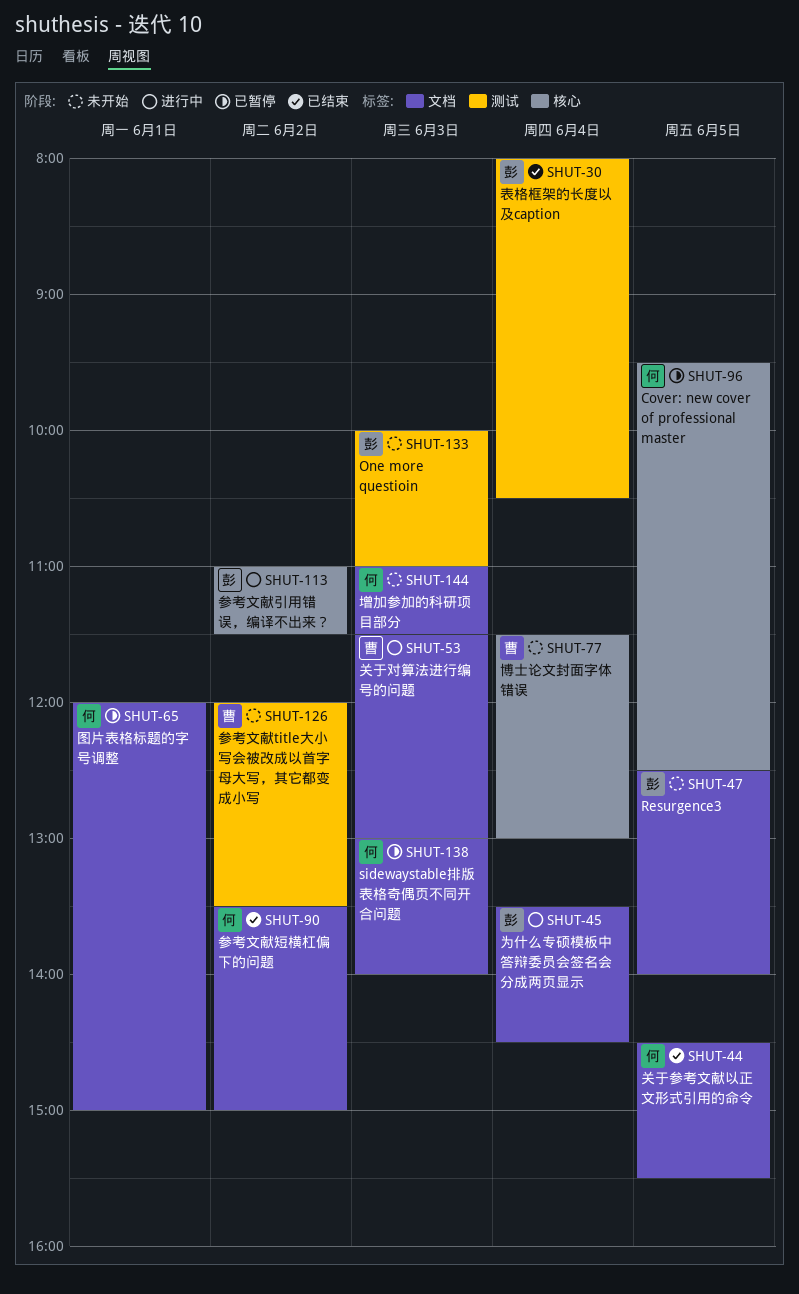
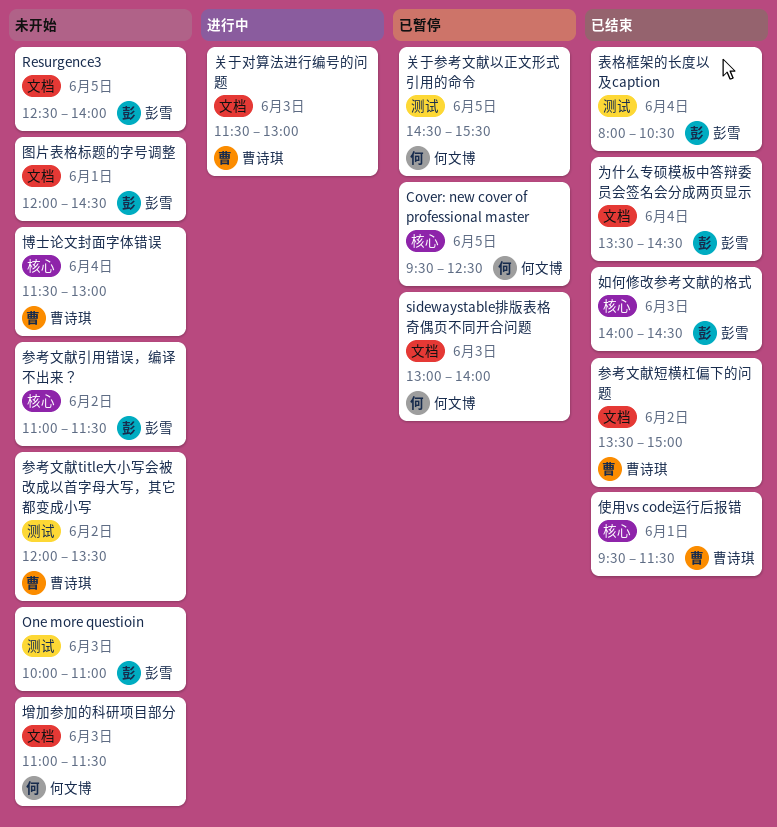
为什么专硕模板中答辩委员会签名会分成两页显示, status: 进行中 -> 已结束
使用vs code运行后报错: none -> present
关于参考文献以正文形式引用的命令, status: 已结束 -> 已暂停
关于参考文献以正文形式引用的命令, label: 文档 -> 测试
参考文献引用错误，编译不出来？, status: 进行中 -> 未开始
参考文献短横杠偏下的问题, owner: 何文博 -> 曹诗琪
图片表格标题的字号调整, status: 已暂停 -> 未开始
图片表格标题的字号调整, owner: 何文博 -> 彭雪
图片表格标题的字号调整, ends: 15:00 -> 14:30
如何修改参考文献的格式: none -> present

